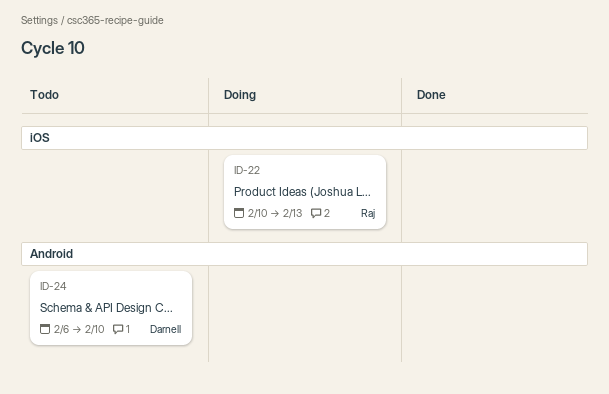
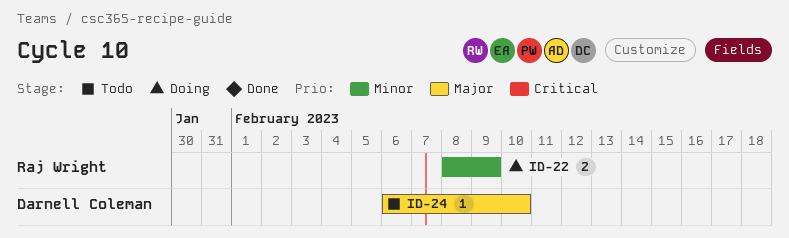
ID-22, start: Feb 10 -> Feb 8
ID-22, due: Feb 13 -> Feb 9

